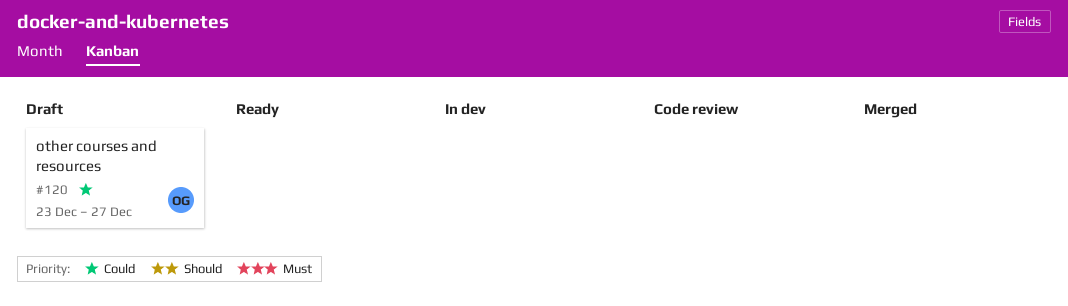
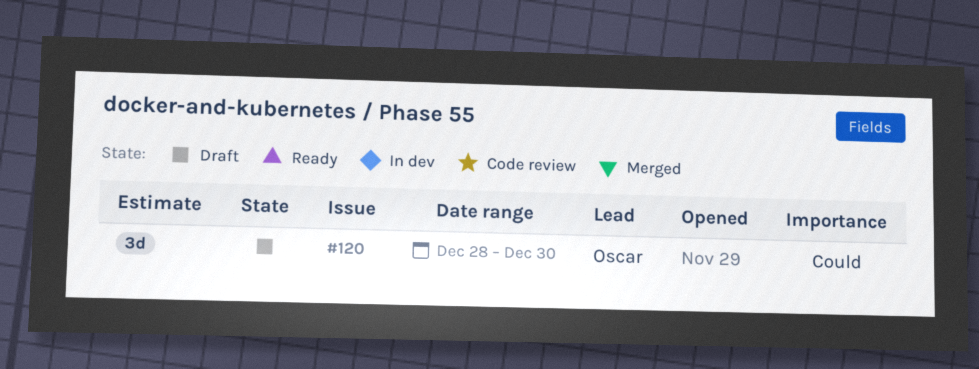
#120, start: Dec 23 -> Dec 28
#120, due: Dec 27 -> Dec 30

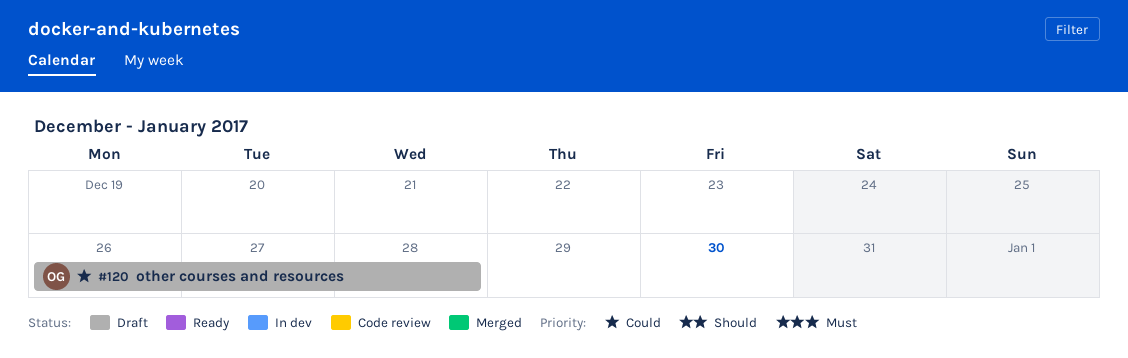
#120, start: Dec 28 -> Dec 26
#120, due: Dec 30 -> Dec 28

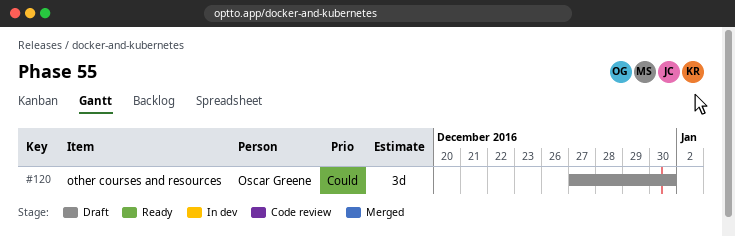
#120, start: Dec 26 -> Dec 27
#120, due: Dec 28 -> Dec 30

